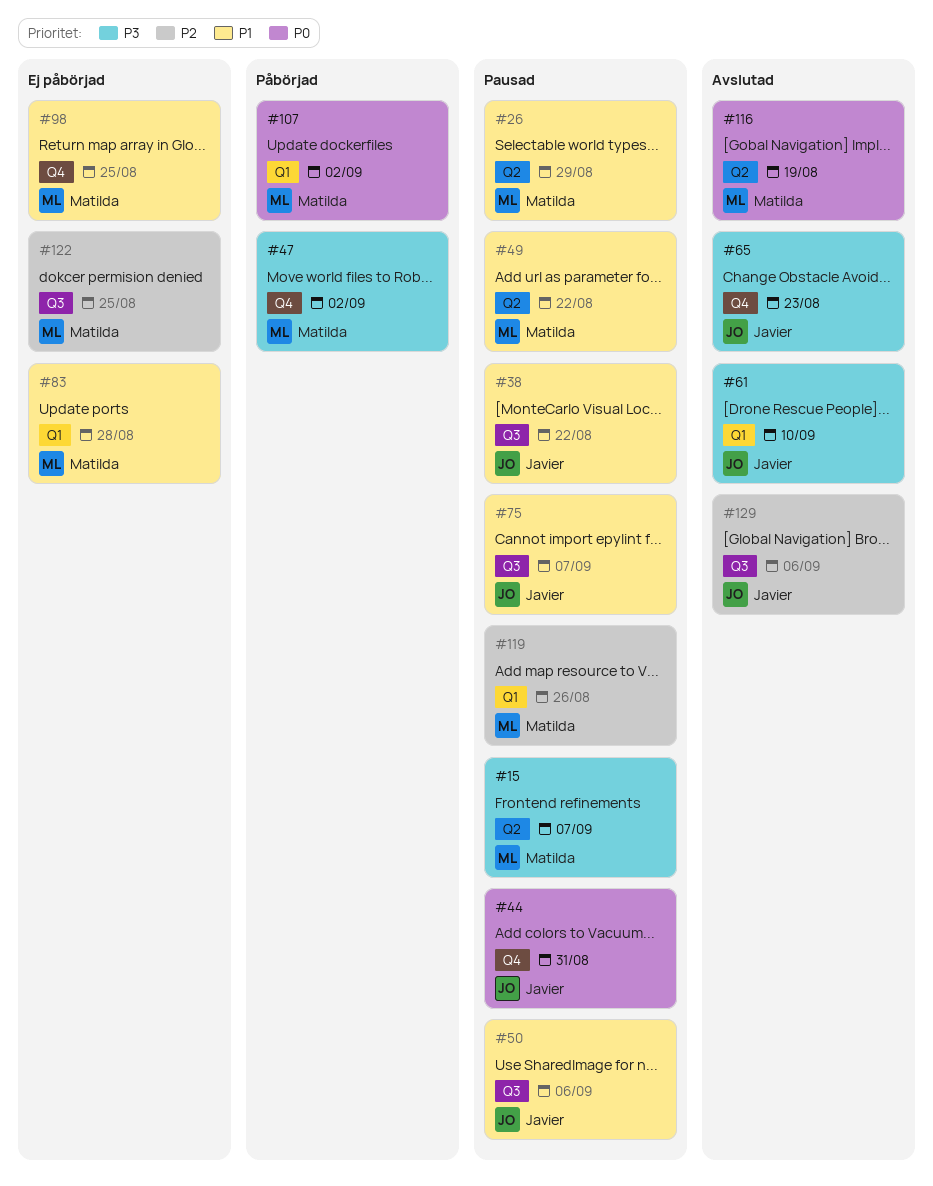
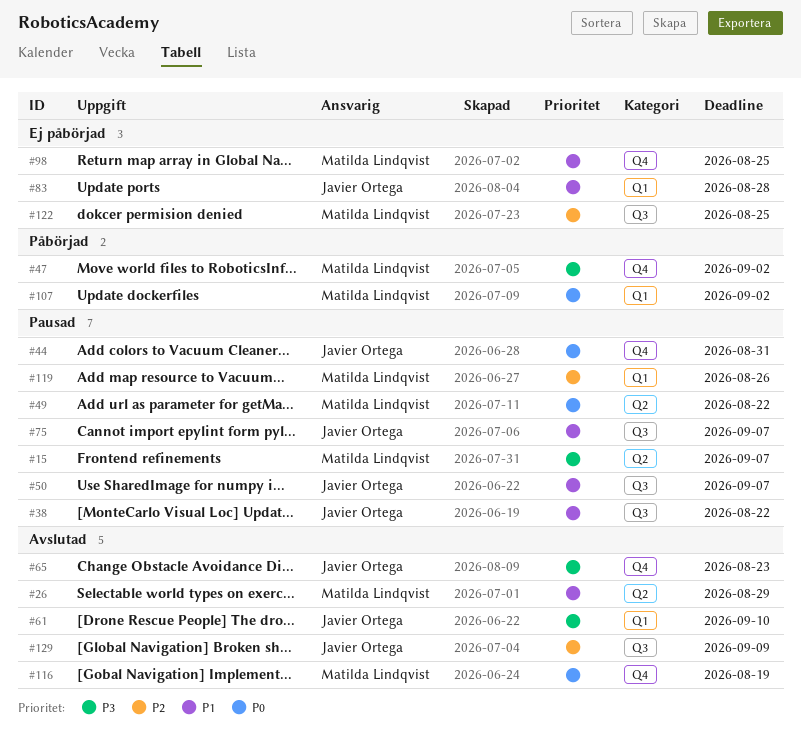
#26, status: Pausad -> Avslutad
#49, priority: P1 -> P0
#50, due: Sep 6 -> Sep 7
#83, owner: Matilda Lindqvist -> Javier Ortega
#116, label: Q2 -> Q4
#129, due: Sep 6 -> Sep 9

